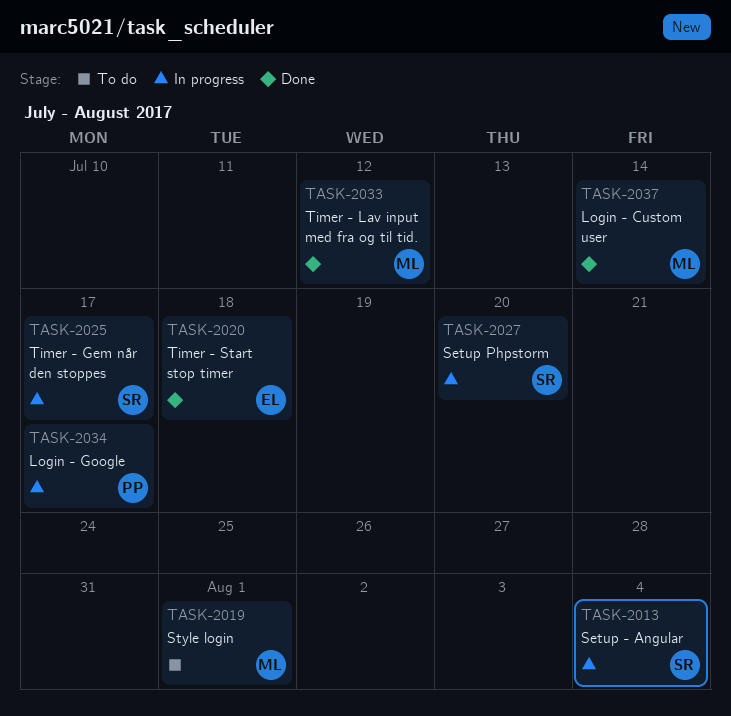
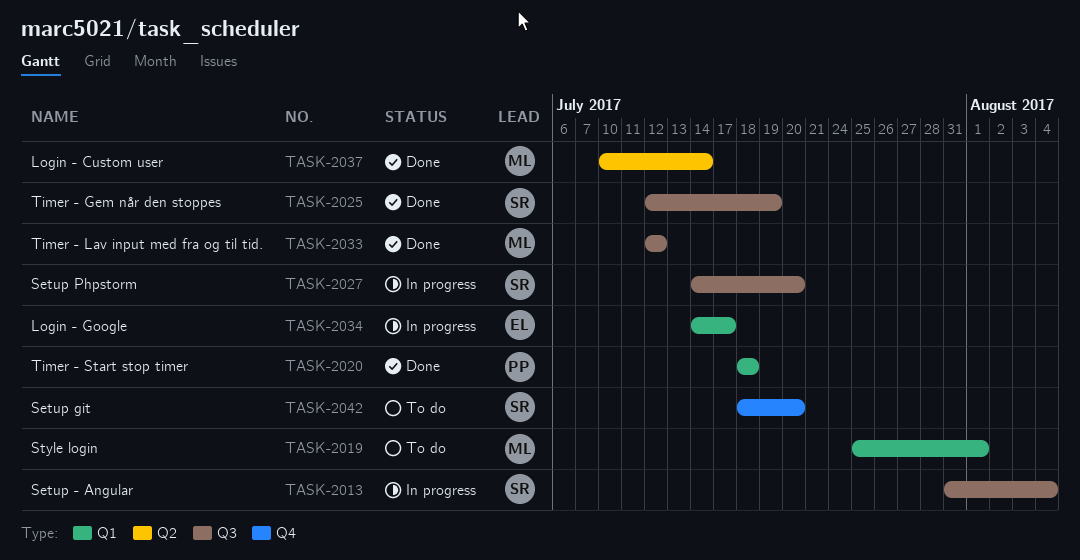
TASK-2020, owner: EL -> PP
TASK-2025, status: In progress -> Done
TASK-2025, due: Jul 17 -> Jul 19
TASK-2034, owner: PP -> EL
TASK-2042: none -> present

